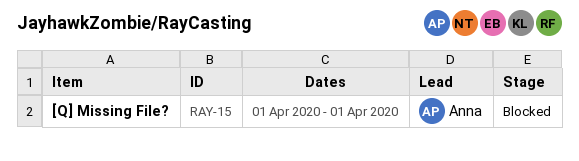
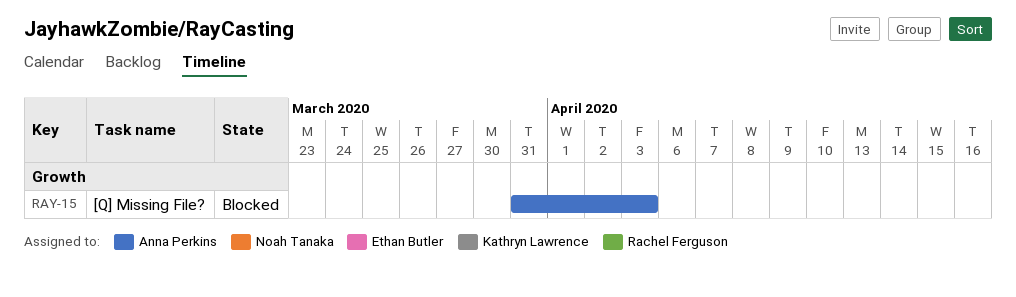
RAY-15, start: Apr 1 -> Mar 31
RAY-15, due: Apr 1 -> Apr 3

